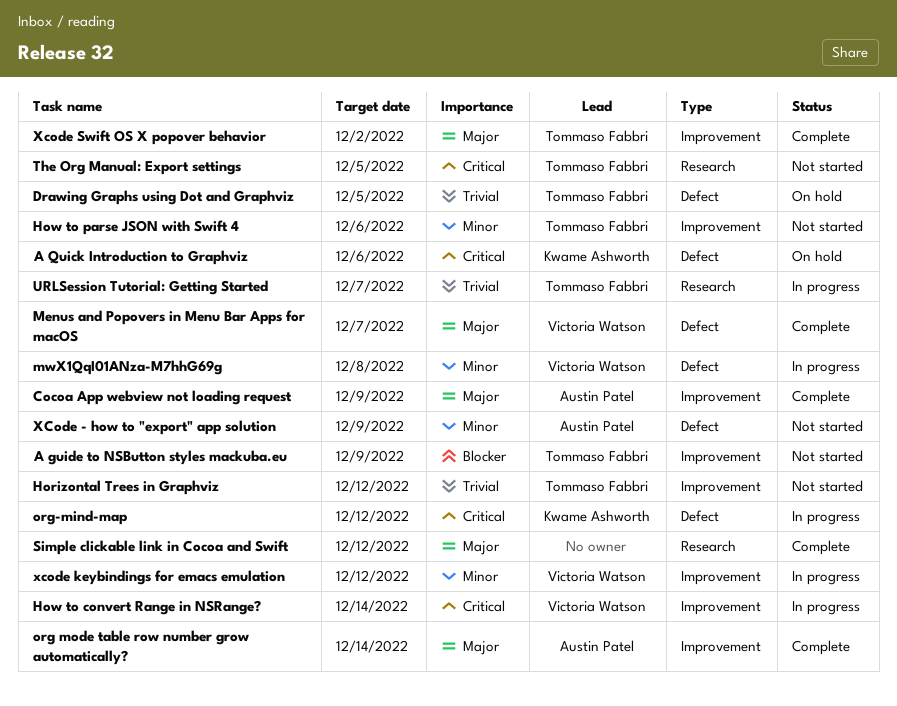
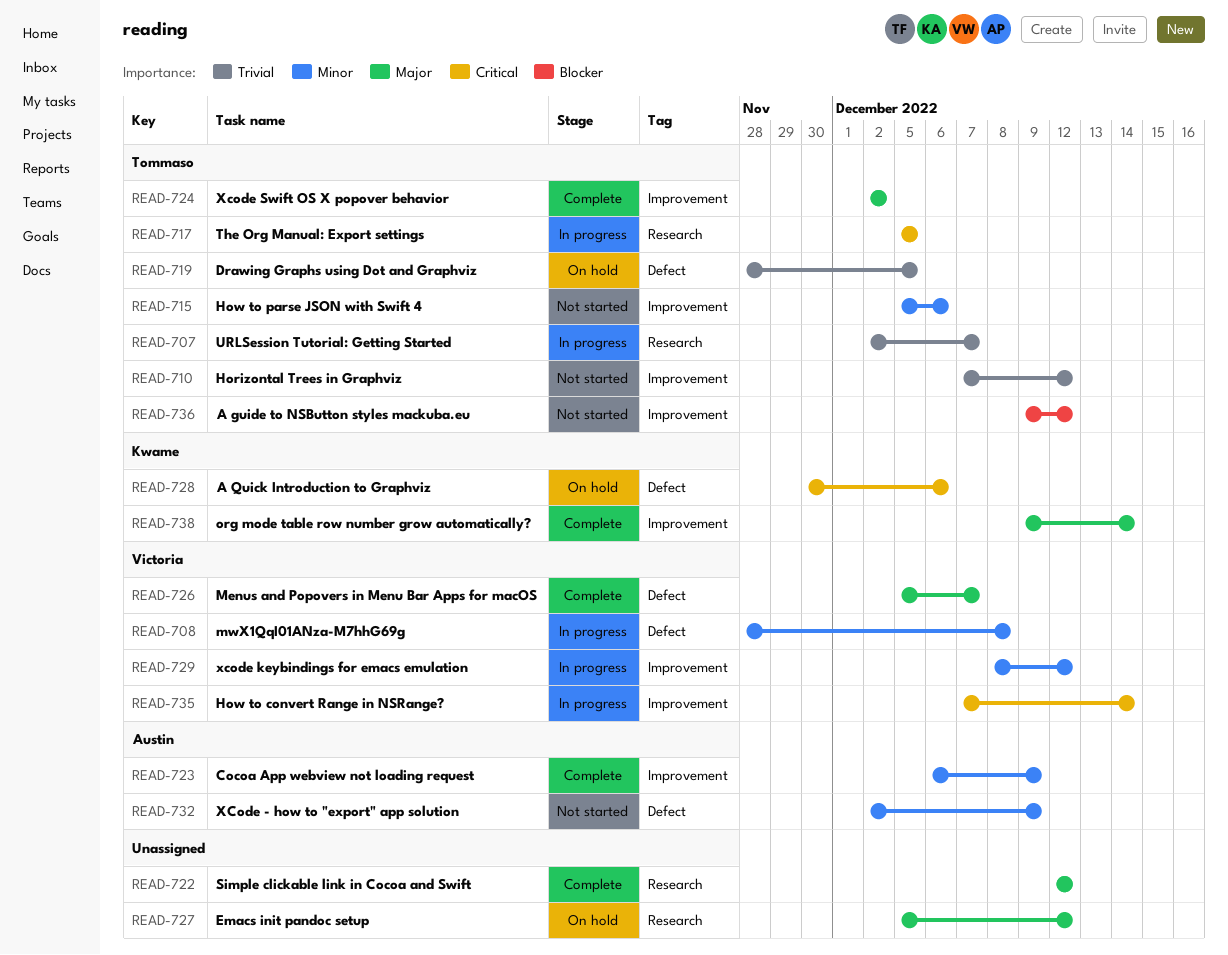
A guide to NSButton styles mackuba.eu, due: Dec 9 -> Dec 12
Cocoa App webview not loading request, priority: Major -> Minor
Emacs init pandoc setup: none -> present
org mode table row number grow automatically?, owner: Austin Patel -> Kwame Ashworth
org-mind-map: present -> none
The Org Manual: Export settings, status: Not started -> In progress

